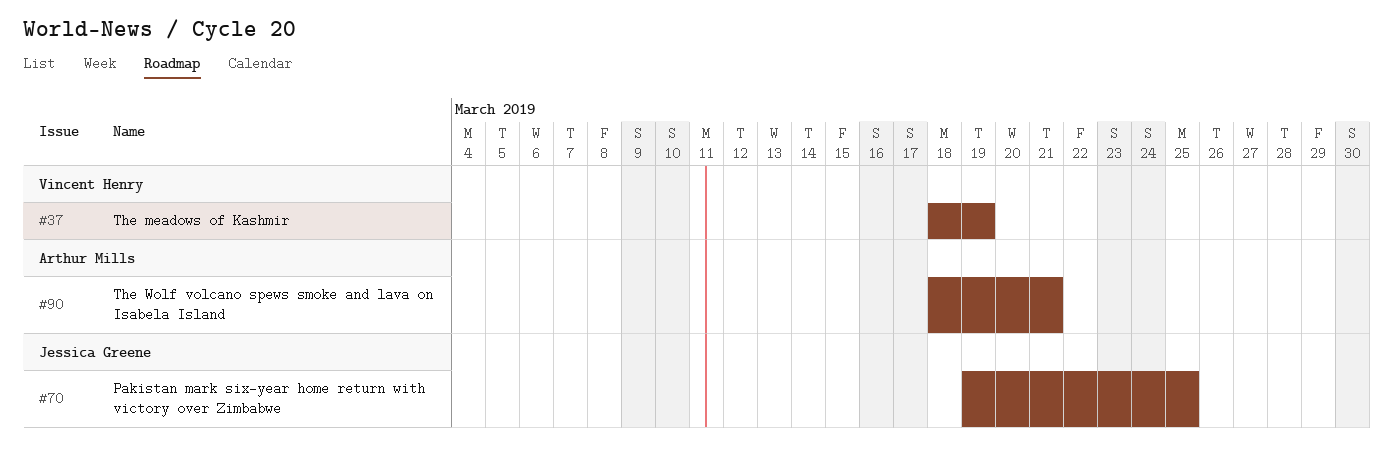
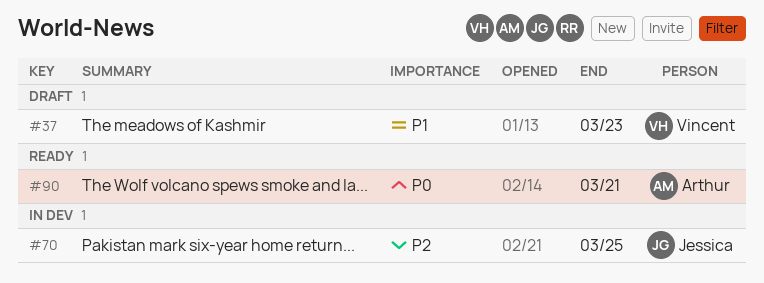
#37, due: Mar 19 -> Mar 23

